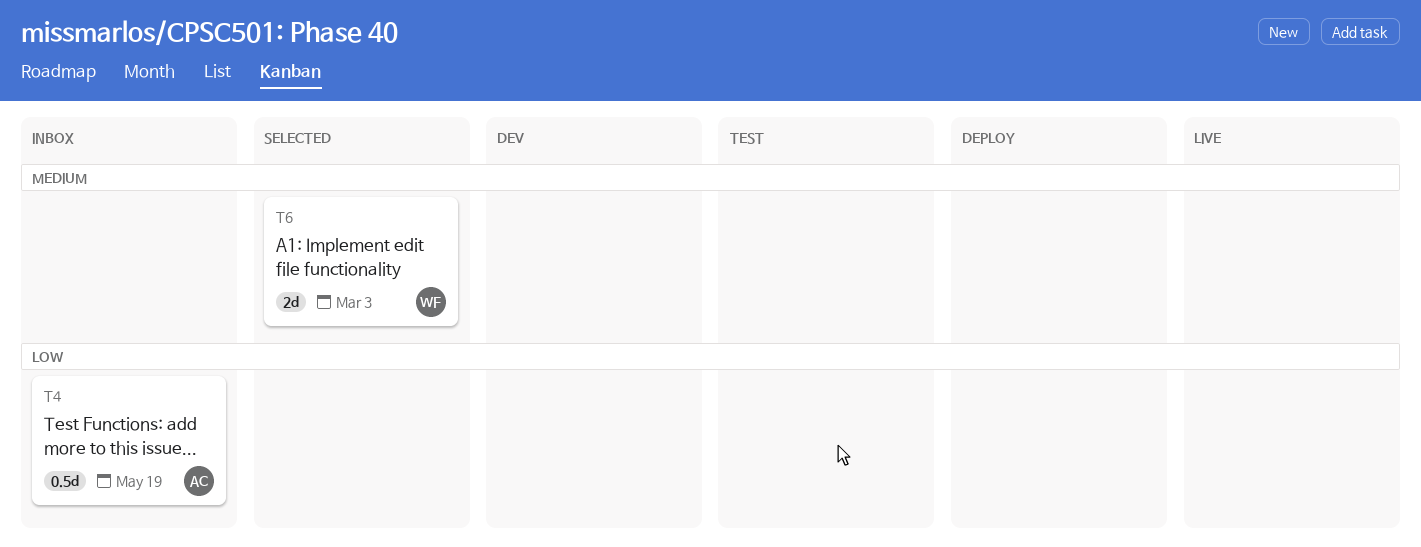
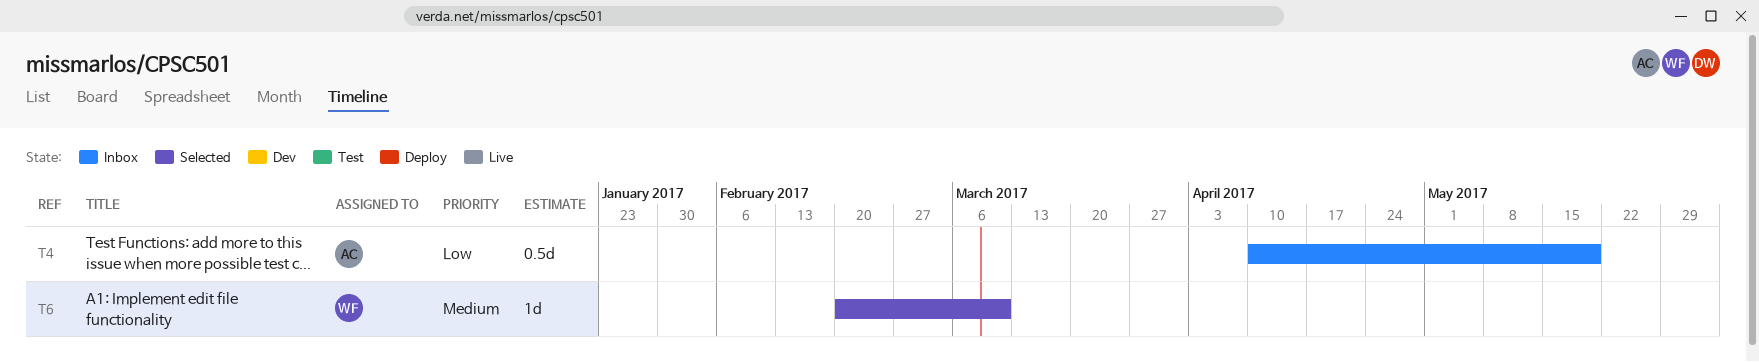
T6, estimate: 2d -> 1d
T6, due: Mar 3 -> Mar 10

